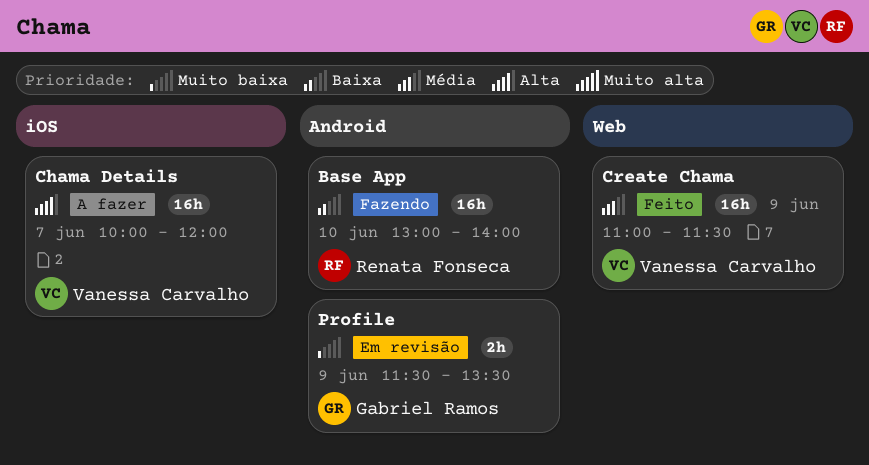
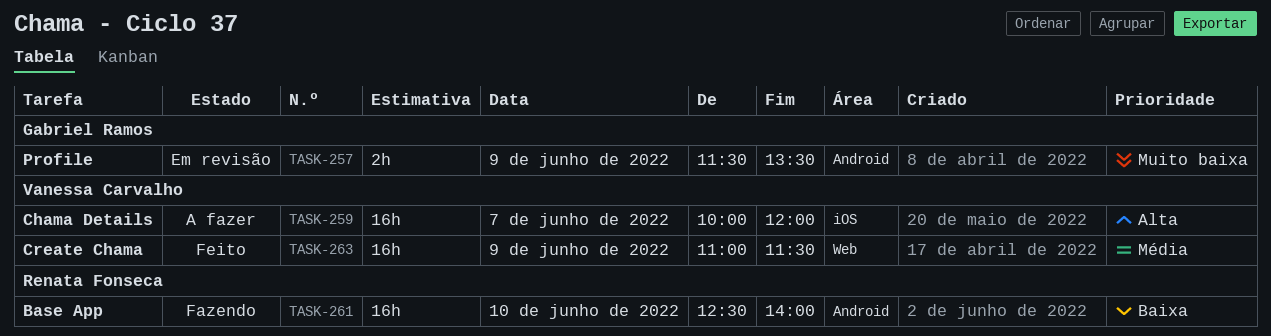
Base App, begins: 13:00 -> 12:30

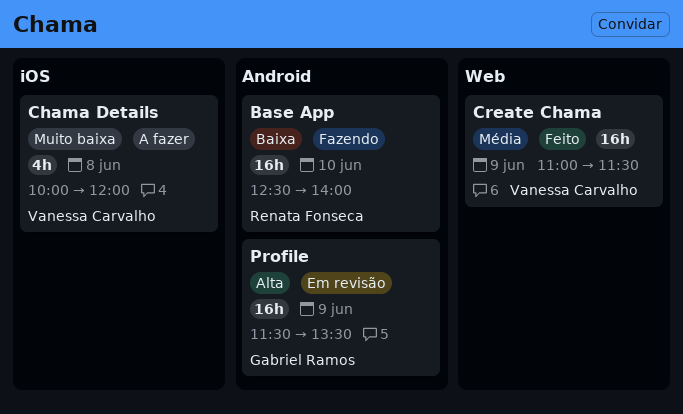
Chama Details, priority: Alta -> Muito baixa
Chama Details, estimate: 16h -> 4h
Chama Details, day: Jun 7 -> Jun 8
Profile, priority: Muito baixa -> Alta
Profile, estimate: 2h -> 16h

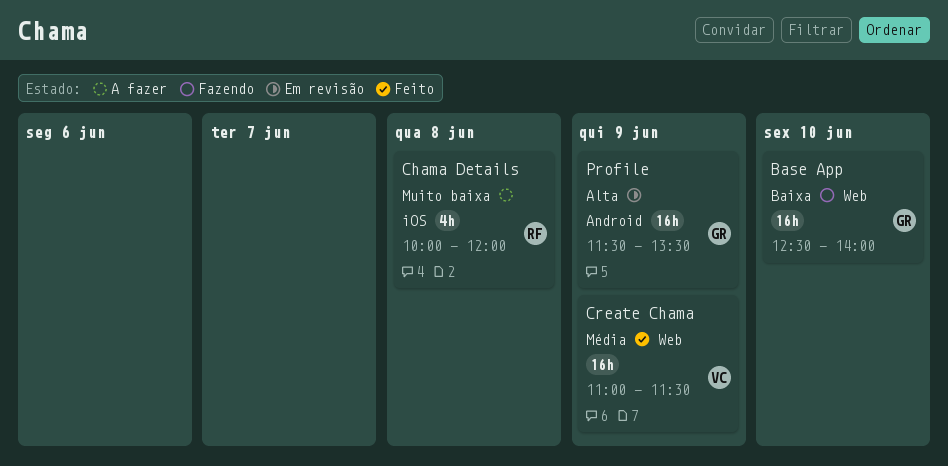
Base App, owner: Renata Fonseca -> Gabriel Ramos
Base App, label: Android -> Web
Chama Details, owner: Vanessa Carvalho -> Renata Fonseca

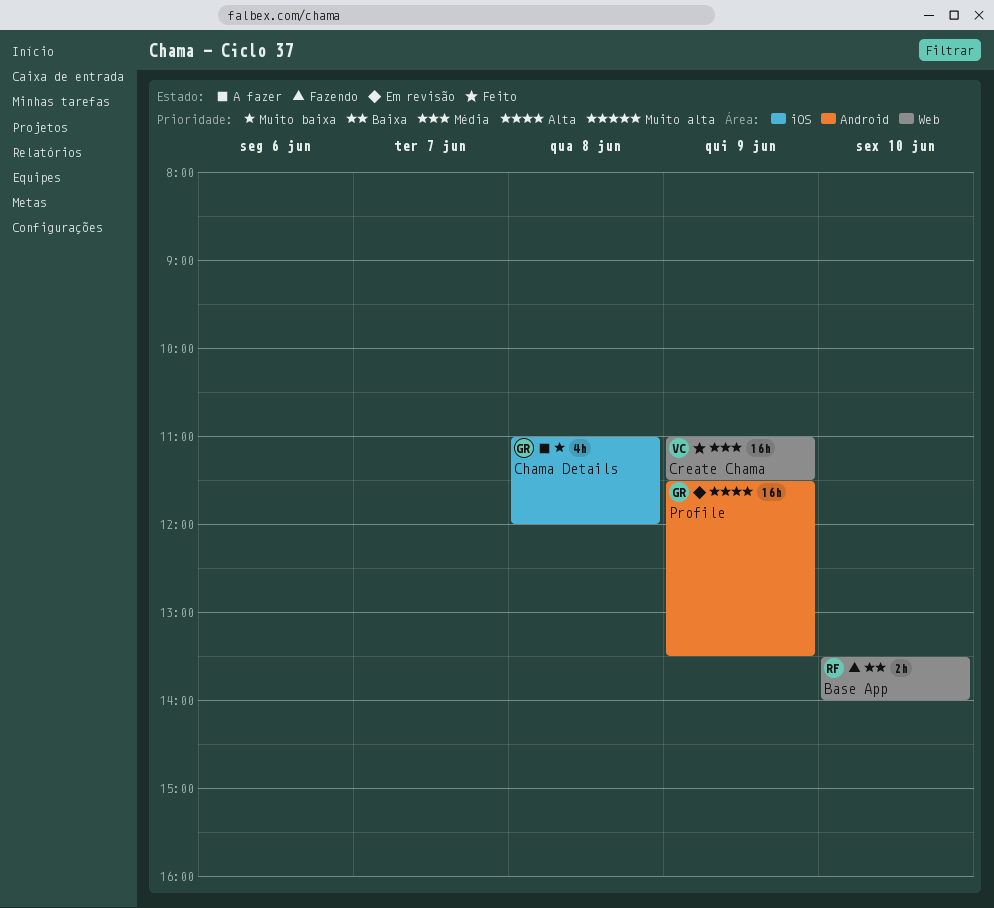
Base App, owner: GR -> RF
Base App, estimate: 16h -> 2h
Base App, begins: 12:30 -> 13:30
Chama Details, owner: RF -> GR
Chama Details, begins: 10:00 -> 11:00

